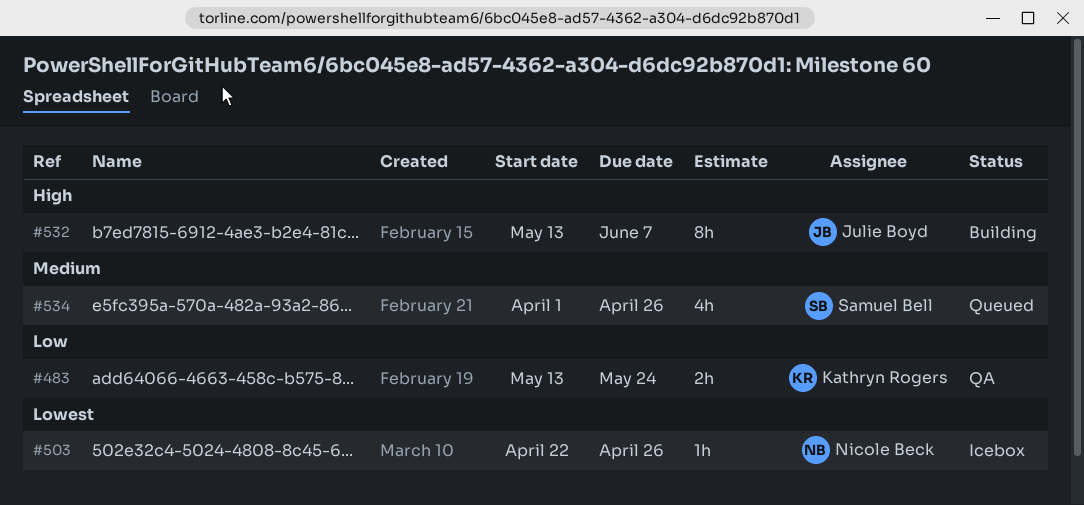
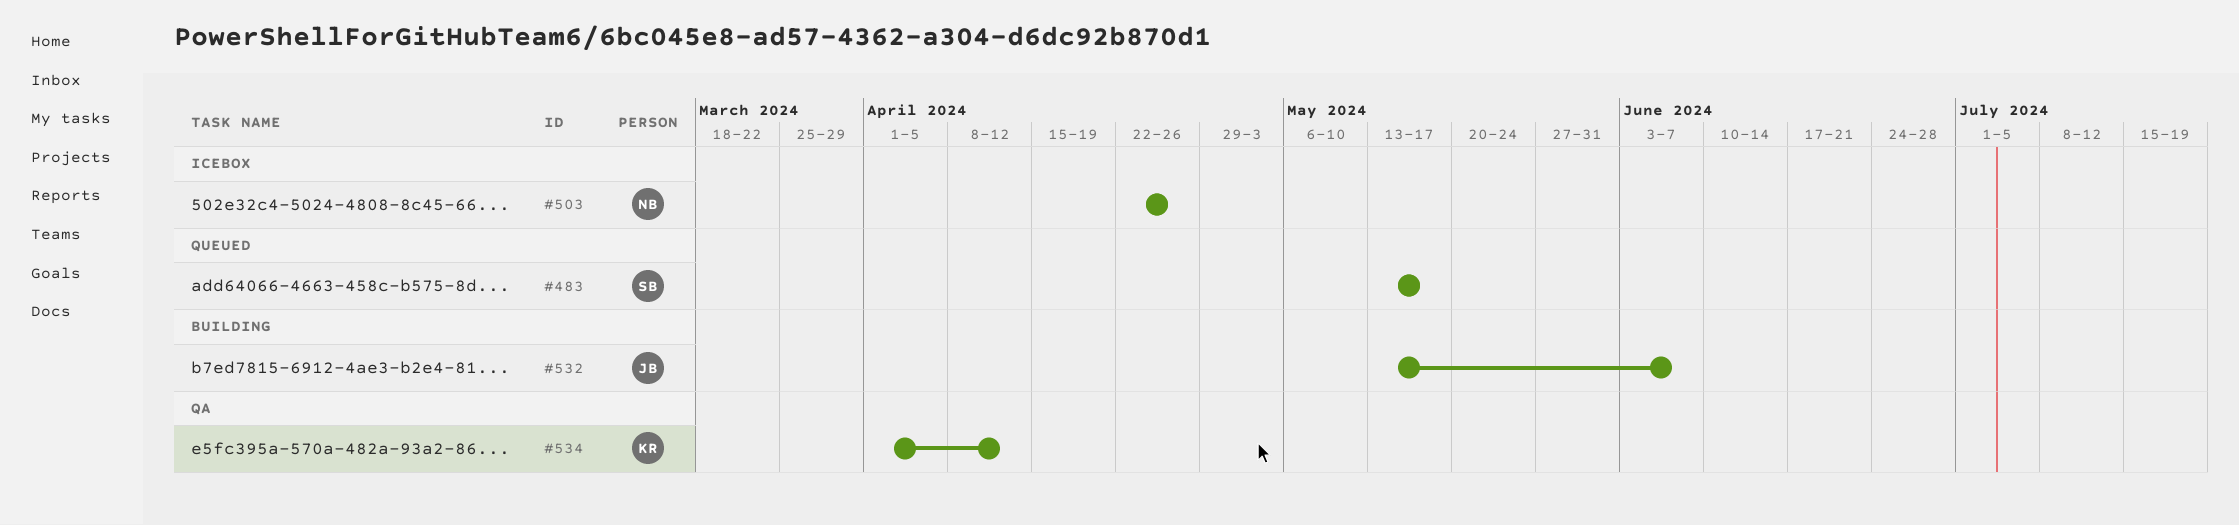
#483, status: QA -> Queued
#483, owner: Kathryn Rogers -> Samuel Bell
#483, due: May 24 -> May 17
#534, status: Queued -> QA
#534, owner: Samuel Bell -> Kathryn Rogers
#534, due: Apr 26 -> Apr 12

